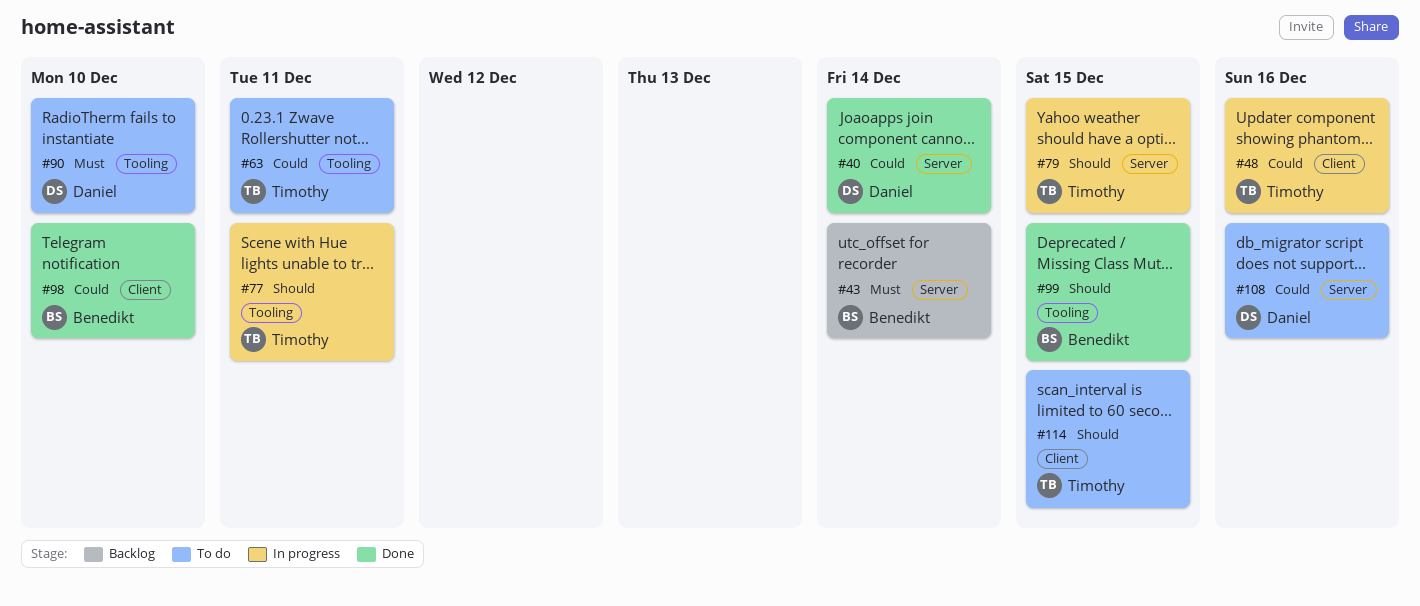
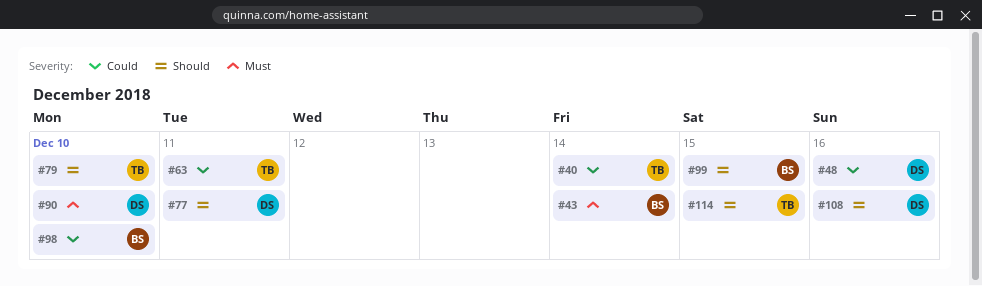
#40, owner: Daniel -> Timothy
#48, owner: Timothy -> Daniel
#77, owner: Timothy -> Daniel
#79, due: Dec 15 -> Dec 10
#108, priority: Could -> Should

